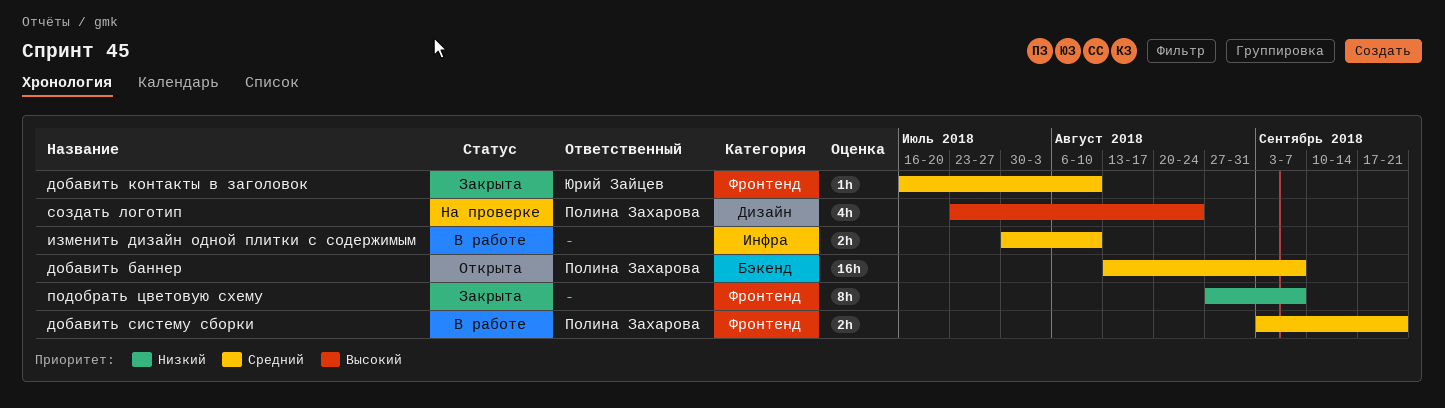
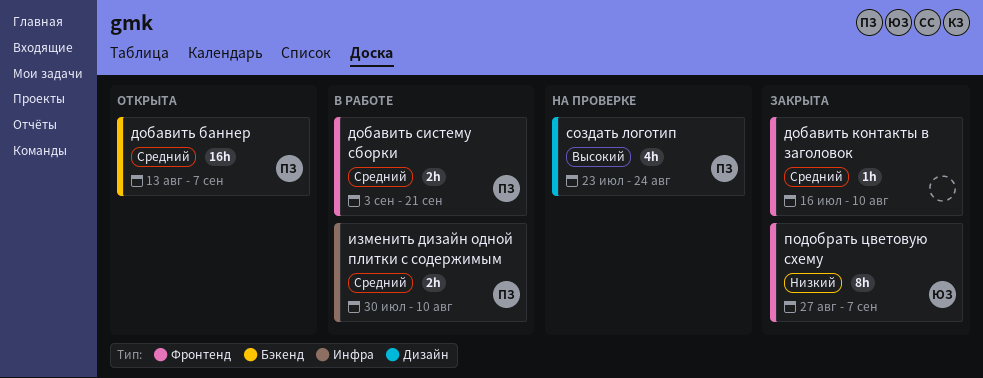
добавить контакты в заголовок, owner: Юрий Зайцев -> none
изменить дизайн одной плитки с содержимым, owner: none -> Полина Захарова
подобрать цветовую схему, owner: none -> Юрий Зайцев

